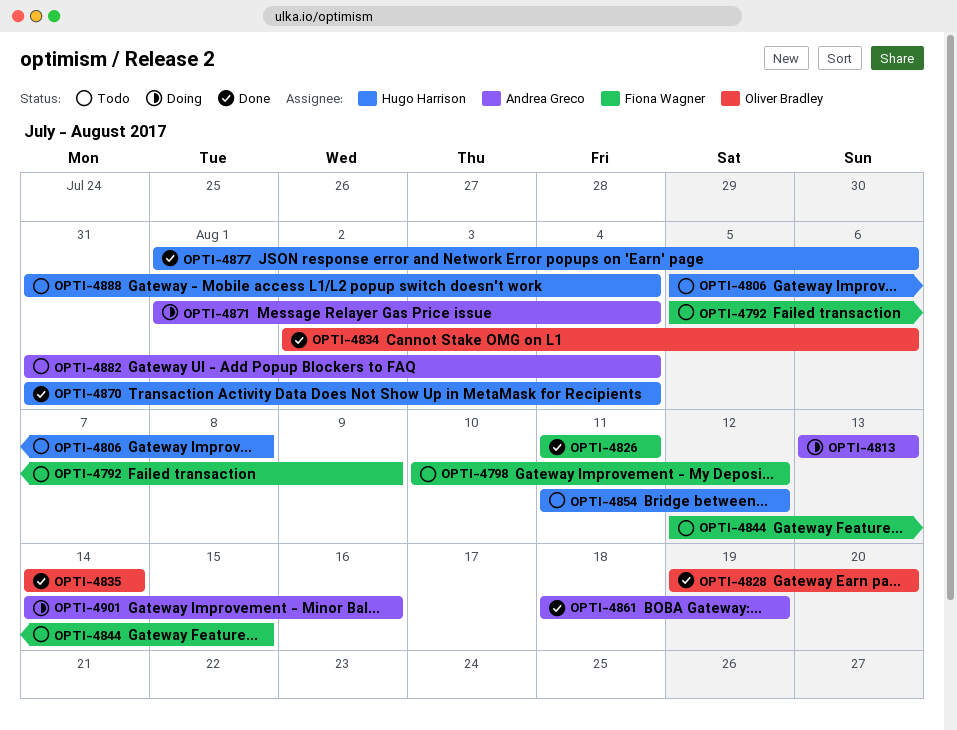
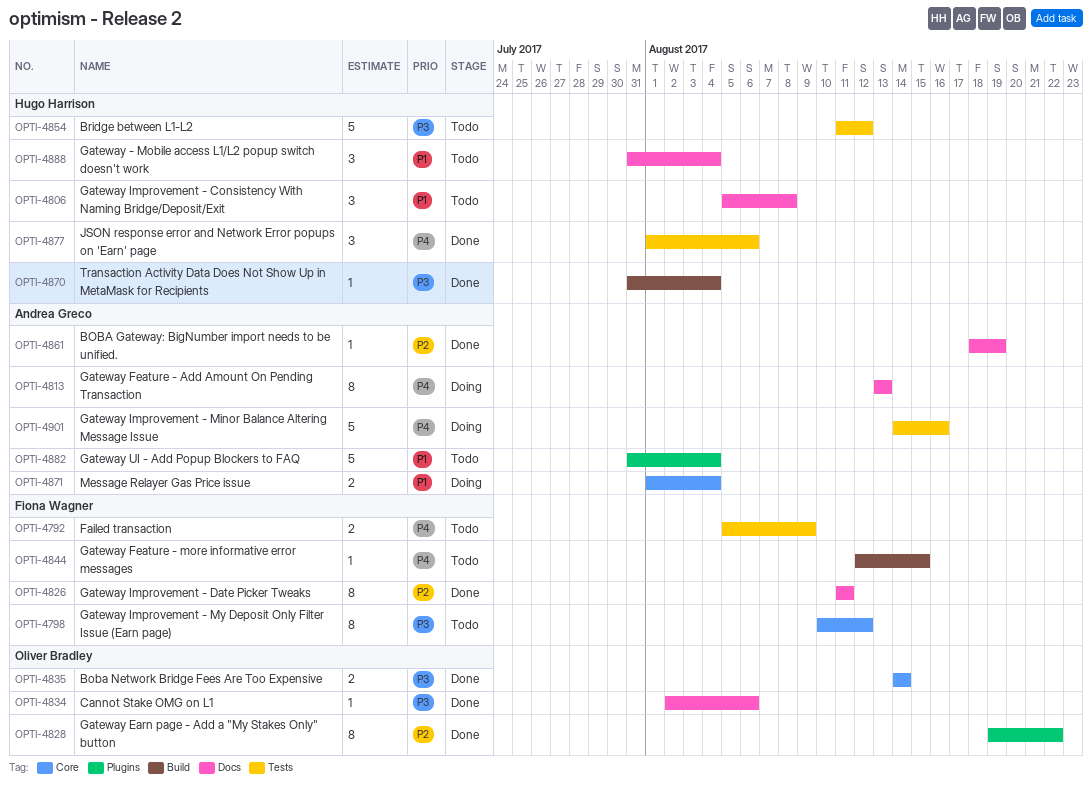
OPTI-4828, due: Aug 20 -> Aug 22

